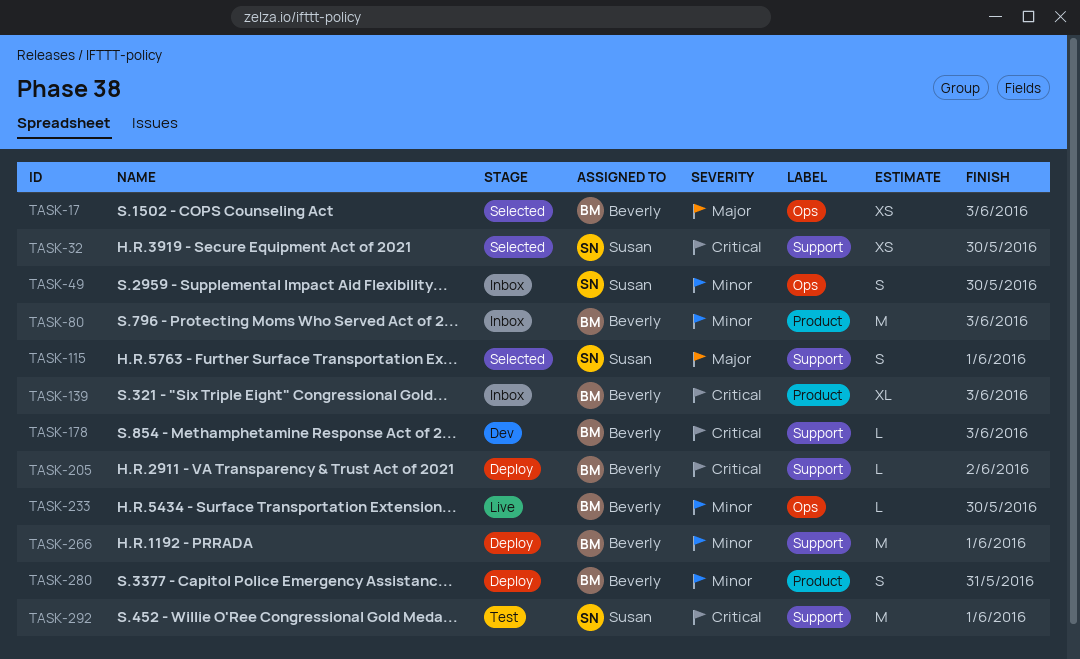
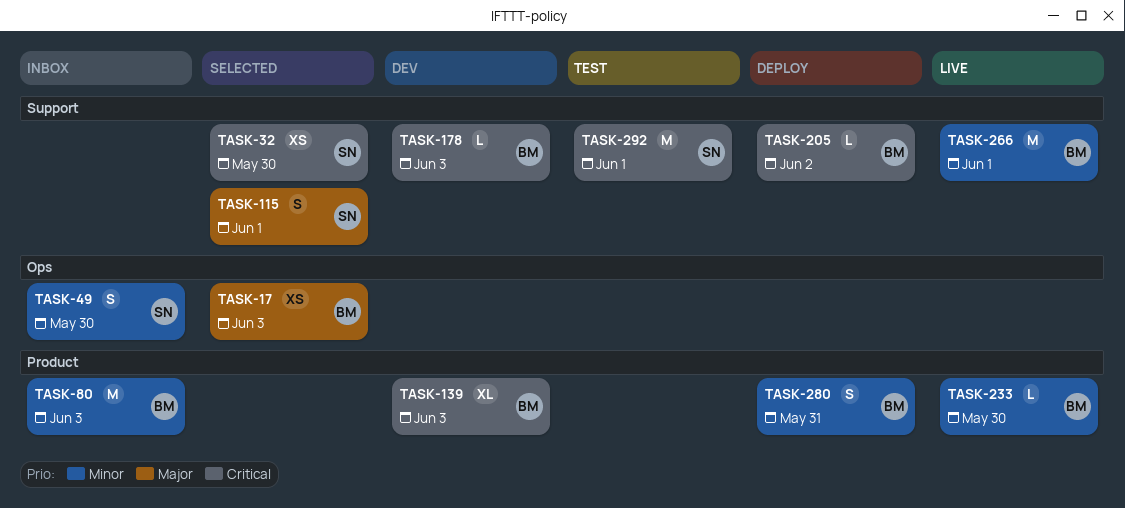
TASK-139, status: Inbox -> Dev
TASK-233, label: Ops -> Product
TASK-266, status: Deploy -> Live

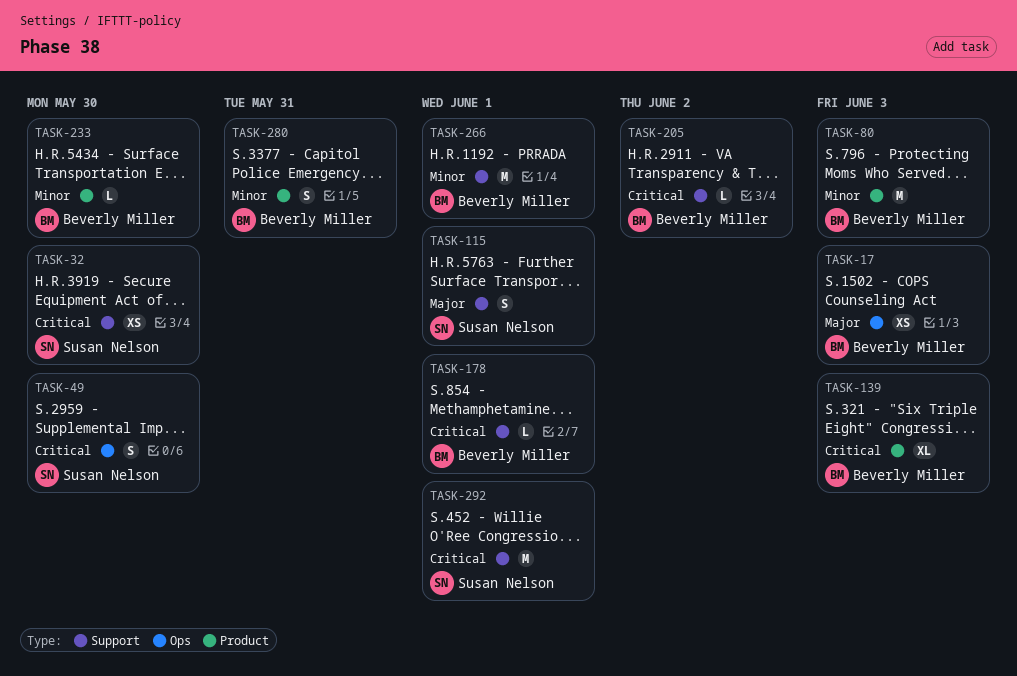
TASK-49, priority: Minor -> Critical
TASK-178, due: Jun 3 -> Jun 1

